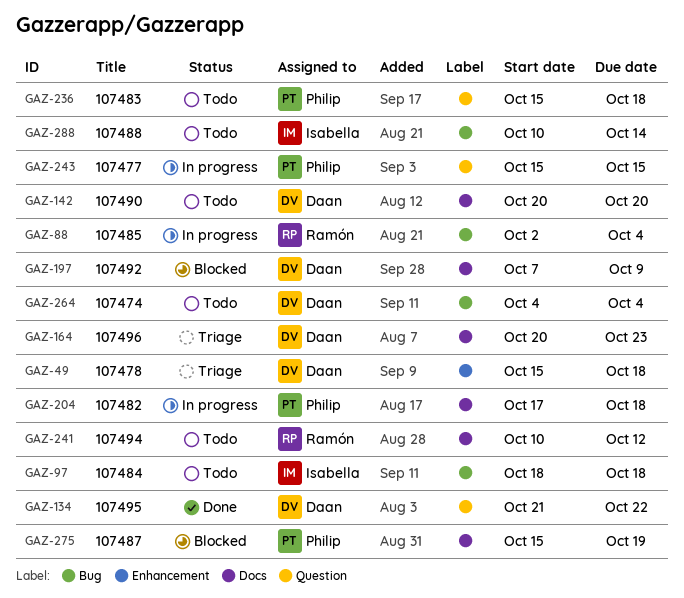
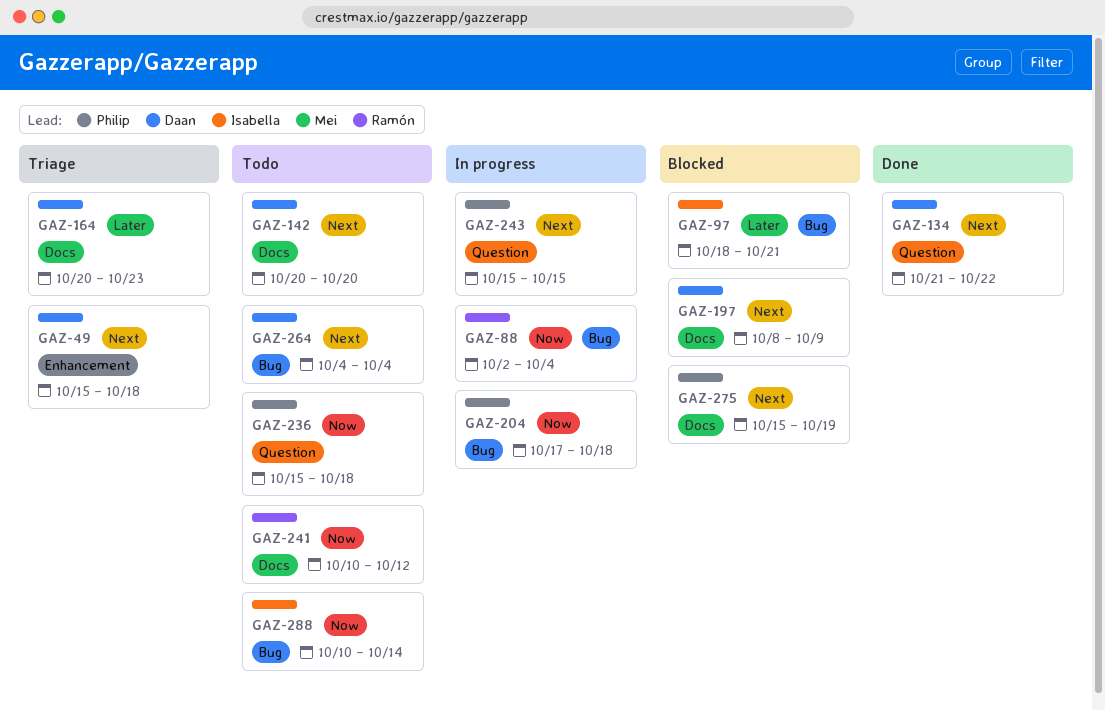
GAZ-97, status: Todo -> Blocked
GAZ-97, due: Oct 18 -> Oct 21
GAZ-197, start: Oct 7 -> Oct 8
GAZ-204, label: Docs -> Bug

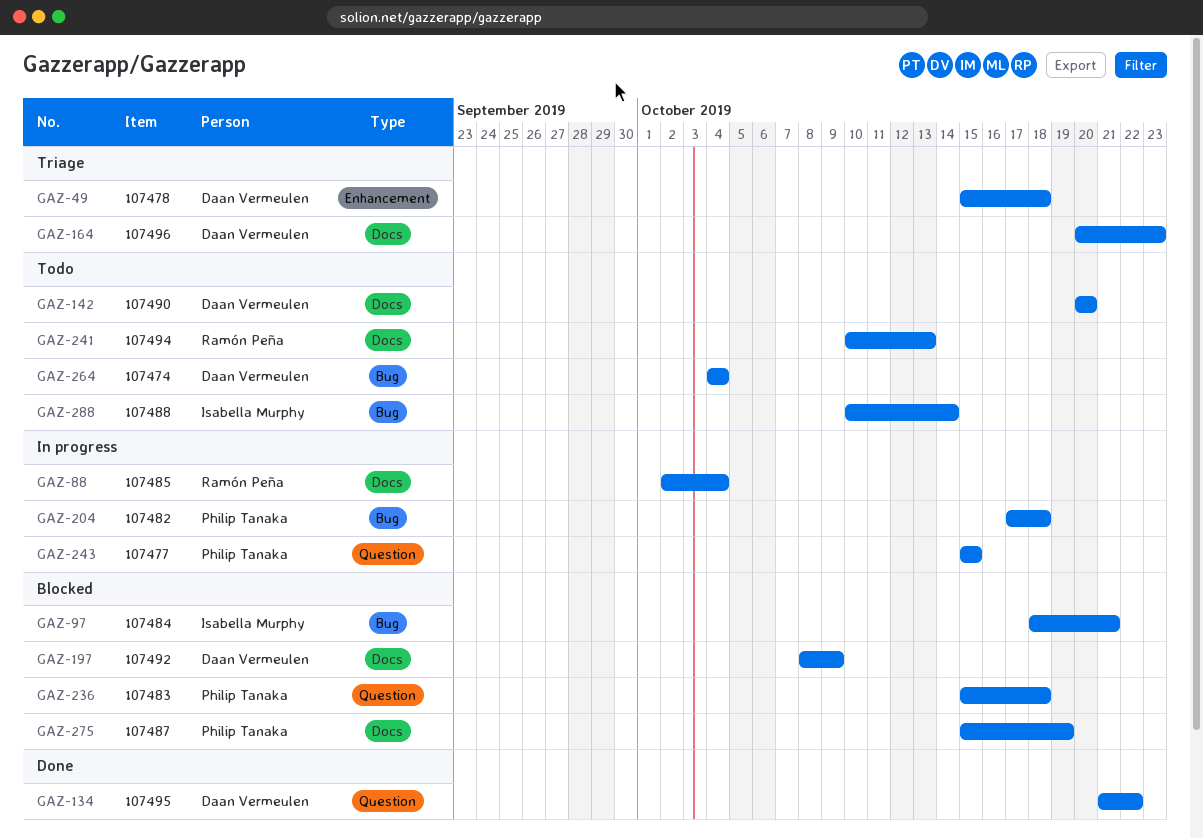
GAZ-88, label: Bug -> Docs
GAZ-236, status: Todo -> Blocked
GAZ-241, due: Oct 12 -> Oct 13

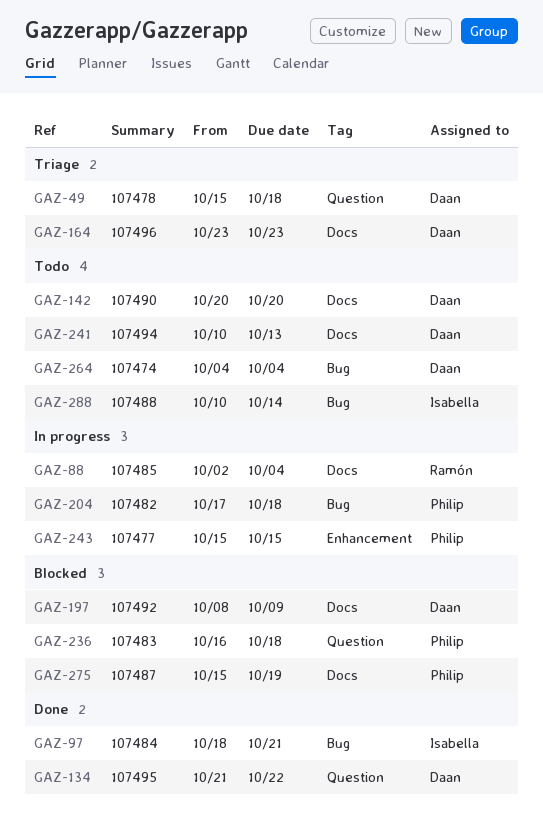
GAZ-49, label: Enhancement -> Question
GAZ-97, status: Blocked -> Done
GAZ-164, start: Oct 20 -> Oct 23
GAZ-236, start: Oct 15 -> Oct 16
GAZ-241, owner: Ramón Peña -> Daan Vermeulen
GAZ-243, label: Question -> Enhancement

